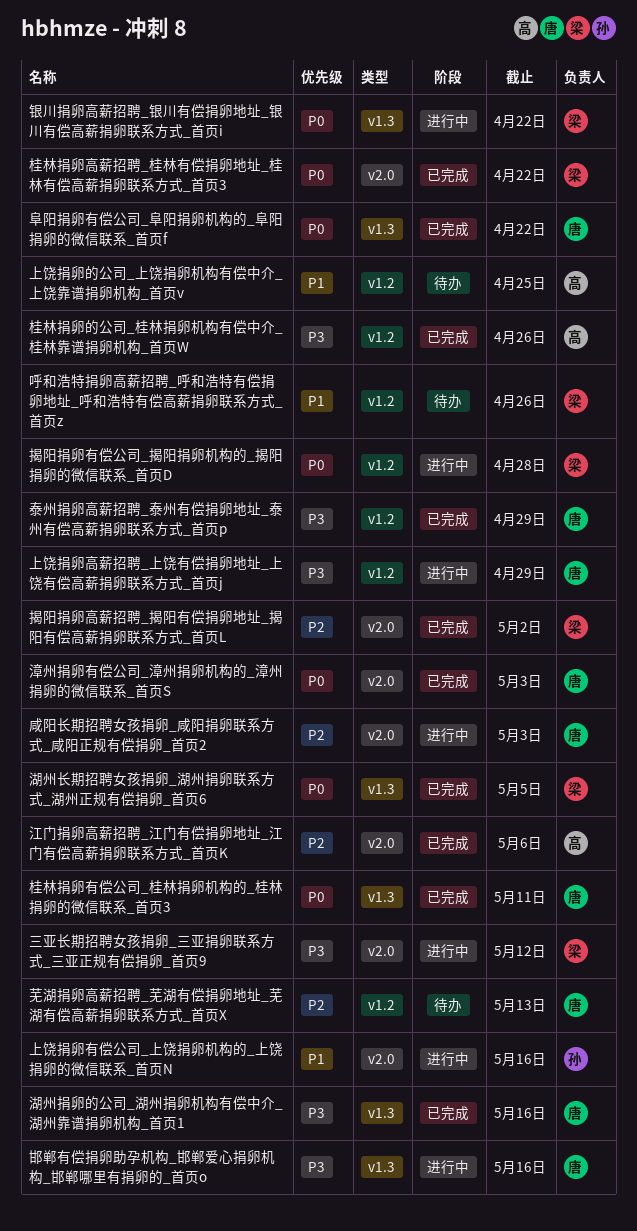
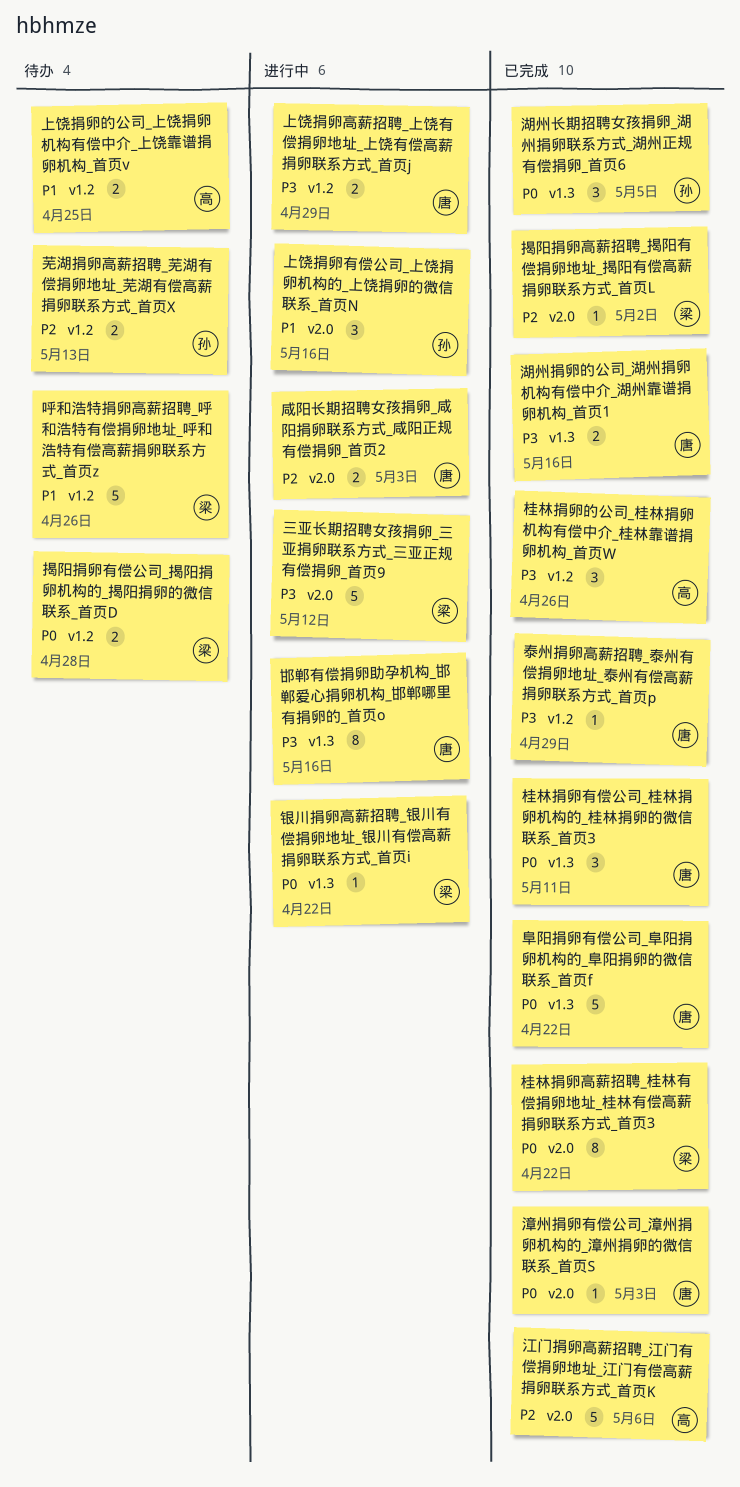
揭阳捐卵有偿公司_揭阳捐卵机构的_揭阳捐卵的微信联系_首页D, status: 进行中 -> 待办
湖州长期招聘女孩捐卵_湖州捐卵联系方式_湖州正规有偿捐卵_首页6, owner: 梁 -> 孙
芜湖捐卵高薪招聘_芜湖有偿捐卵地址_芜湖有偿高薪捐卵联系方式_首页X, owner: 唐 -> 孙

